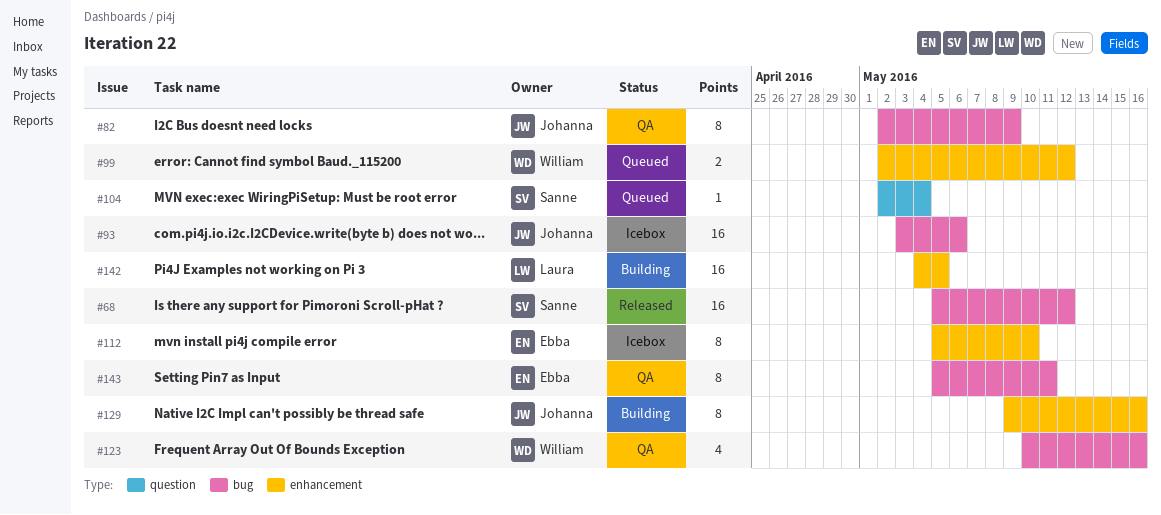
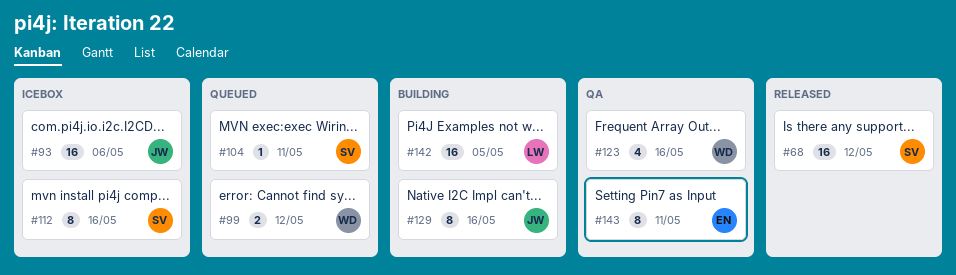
#82: present -> none
#104, due: May 4 -> May 11
#112, owner: Ebba -> Sanne
#112, due: May 10 -> May 16

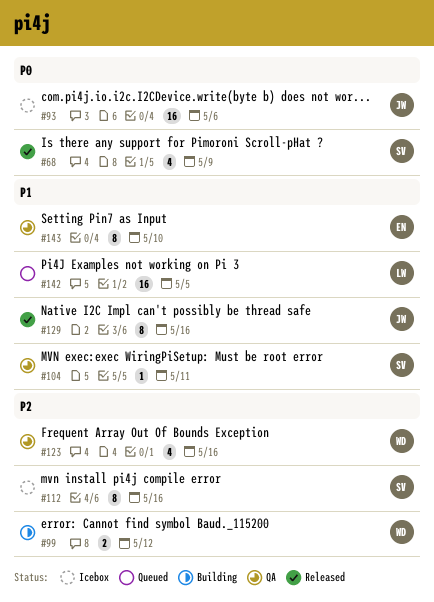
#68, estimate: 16 -> 4
#68, due: May 12 -> May 9
#99, status: Queued -> Building
#104, status: Queued -> QA
#129, status: Building -> Released
#142, status: Building -> Queued
#143, due: May 11 -> May 10

